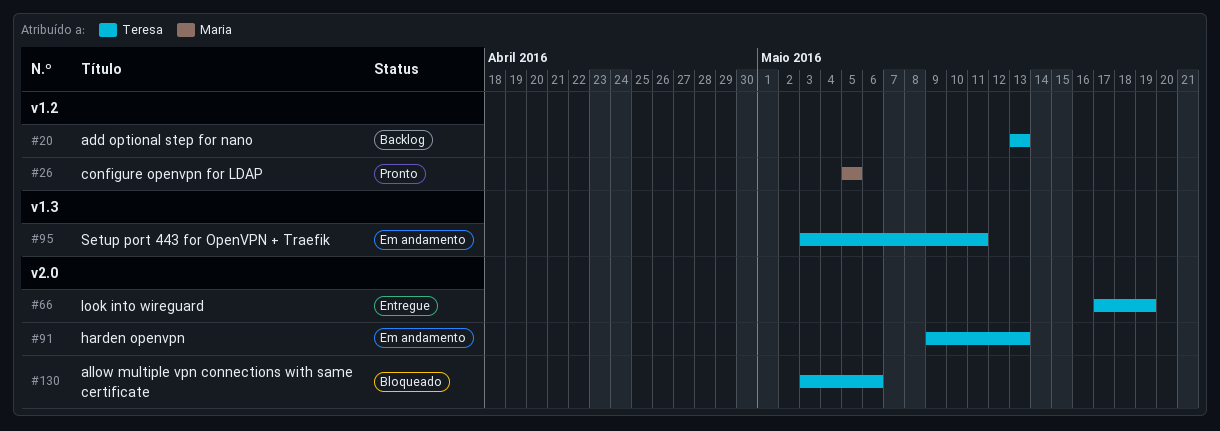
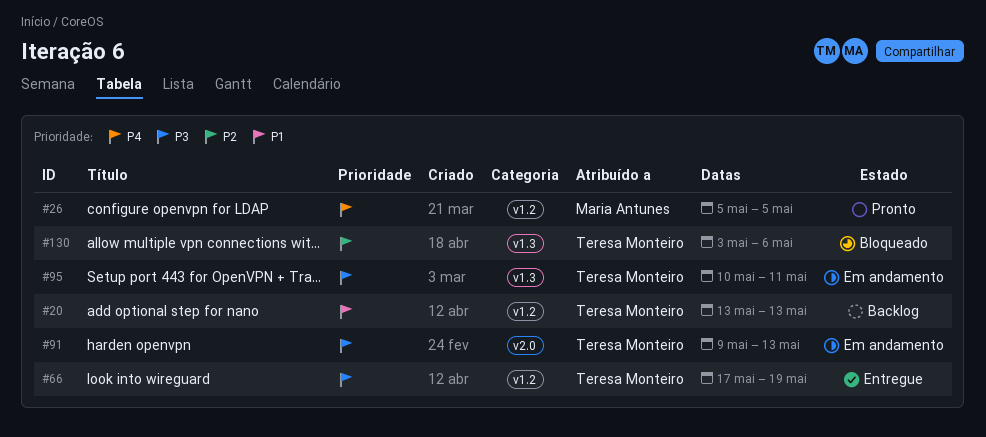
#66, label: v2.0 -> v1.2
#95, start: May 3 -> May 10
#130, label: v2.0 -> v1.3

